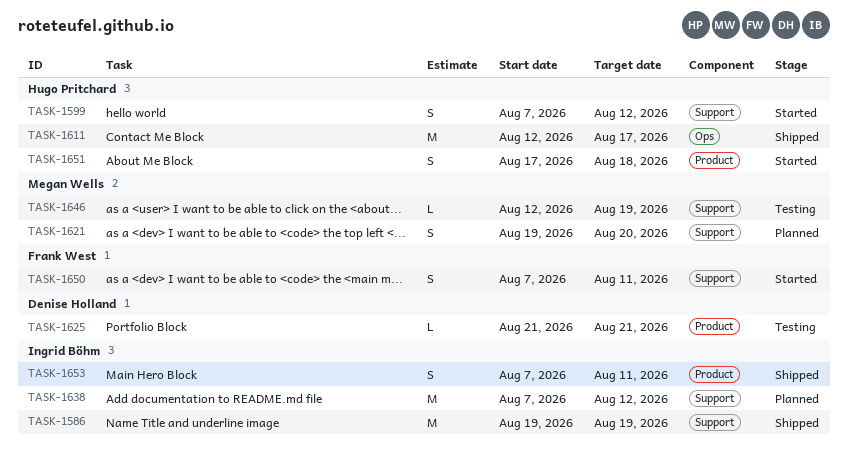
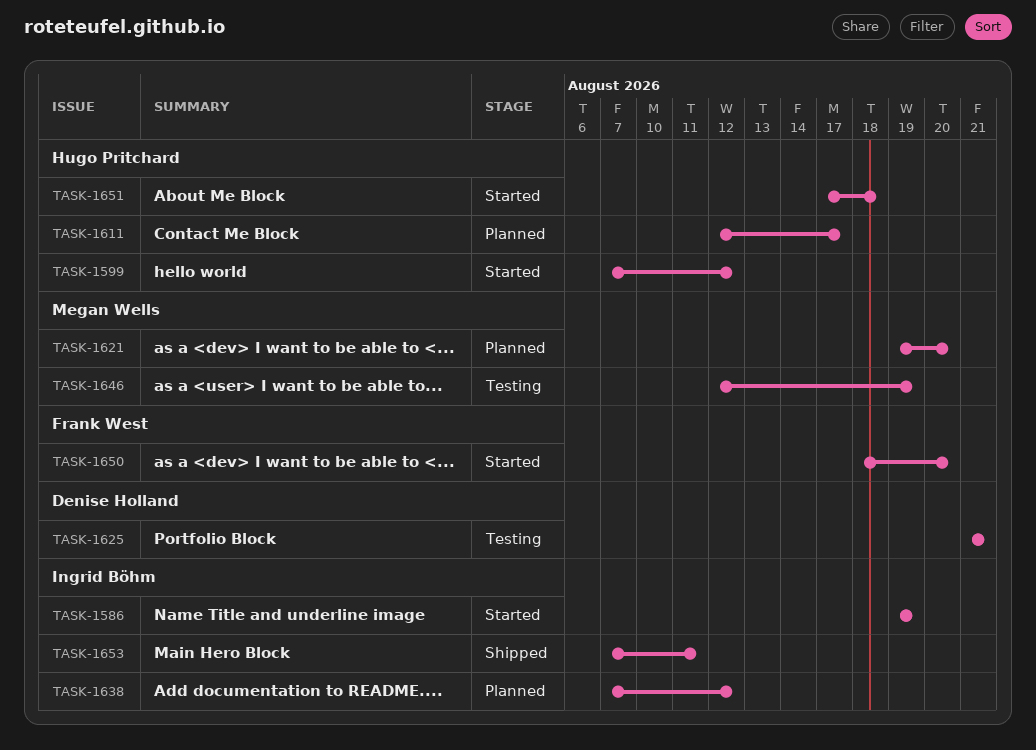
TASK-1586, status: Shipped -> Started
TASK-1611, status: Shipped -> Planned
TASK-1650, start: Aug 7 -> Aug 18
TASK-1650, due: Aug 11 -> Aug 20

